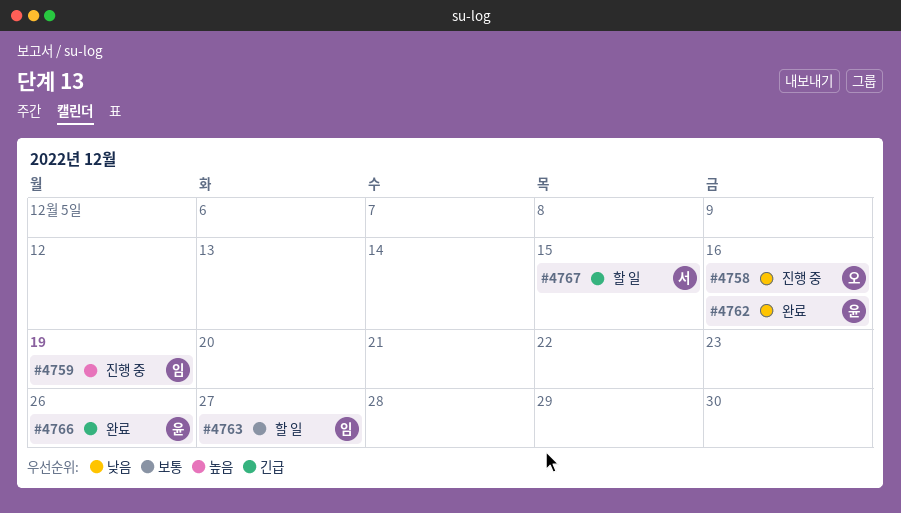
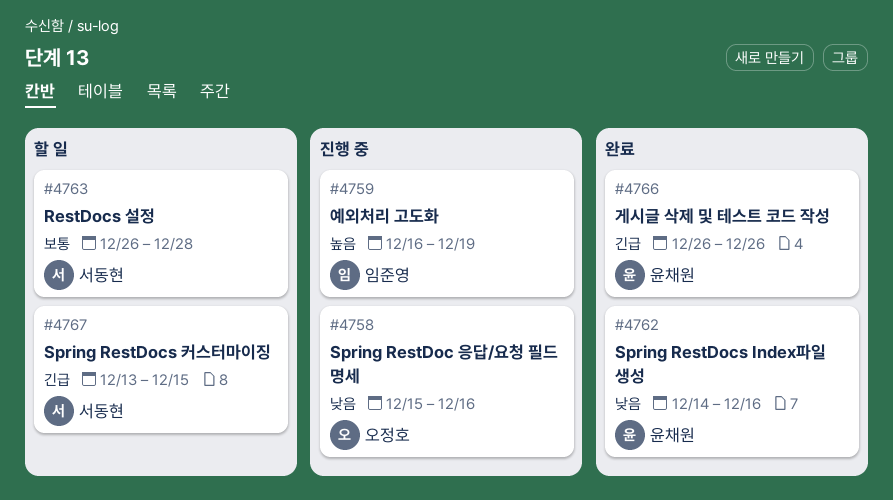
#4763, owner: 임준영 -> 서동현
#4763, due: Dec 27 -> Dec 28

